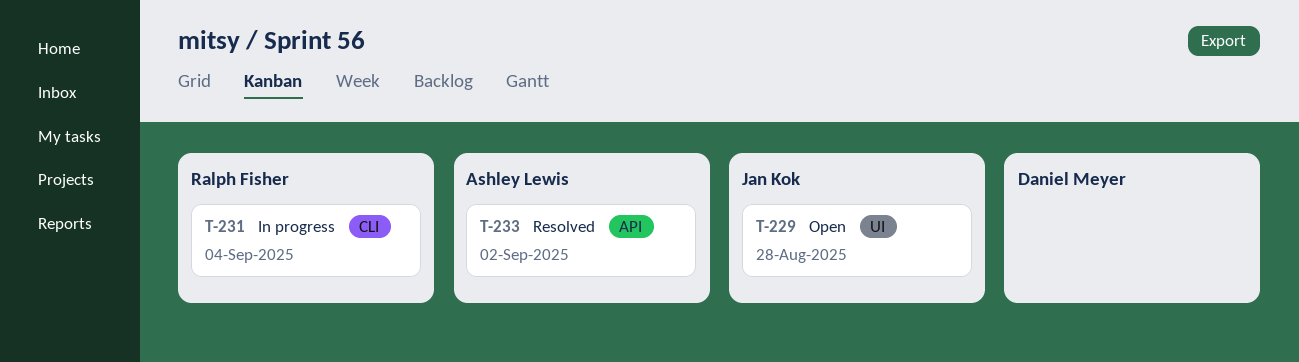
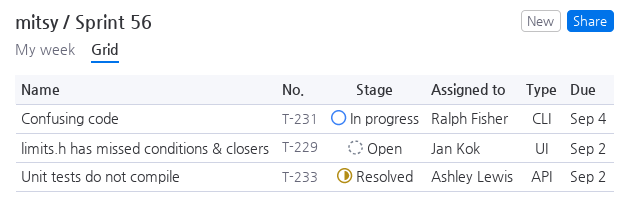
T-229, due: Aug 28 -> Sep 2

